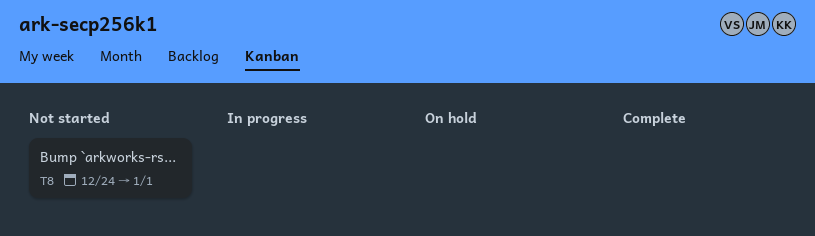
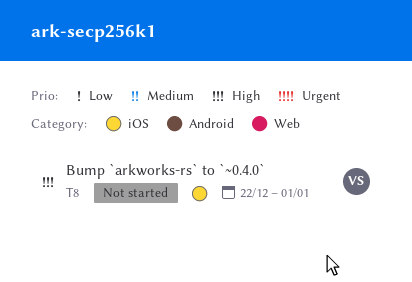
T8, start: Dec 24 -> Dec 22

